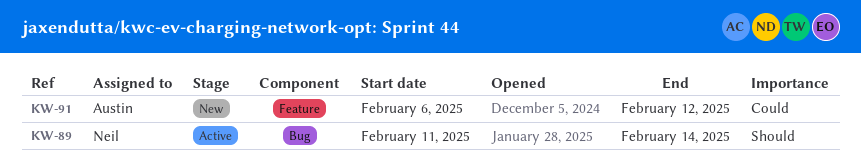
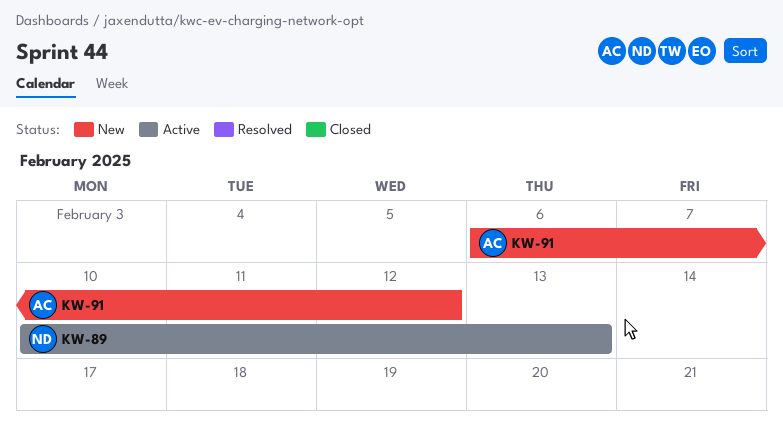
KW-89, start: Feb 11 -> Feb 10
KW-89, due: Feb 14 -> Feb 13

